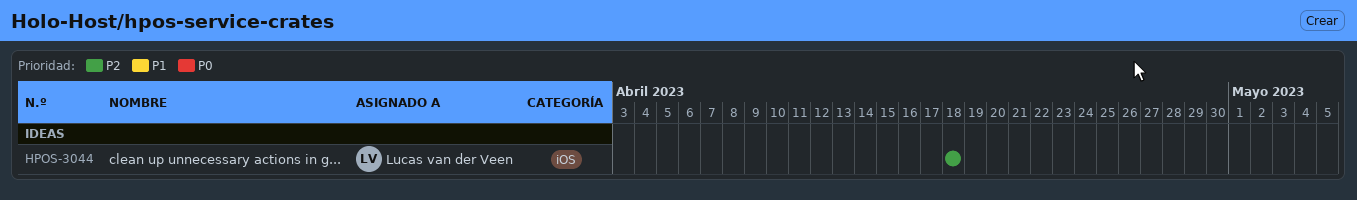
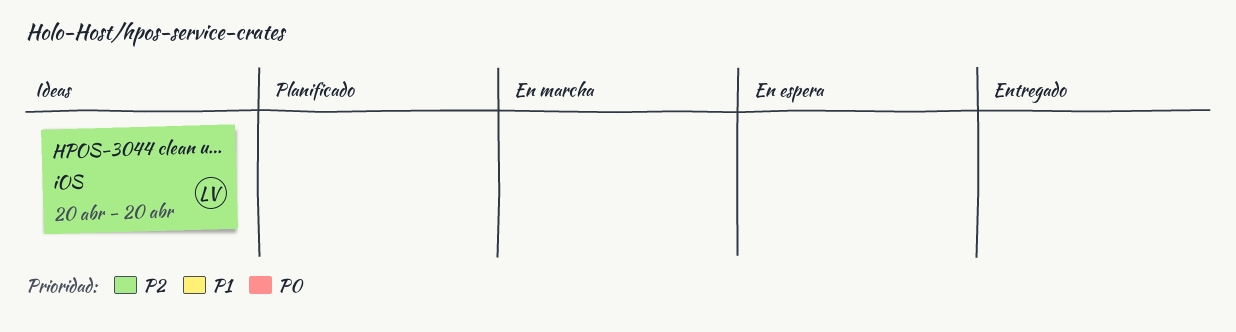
HPOS-3044, start: Apr 18 -> Apr 20
HPOS-3044, due: Apr 18 -> Apr 20

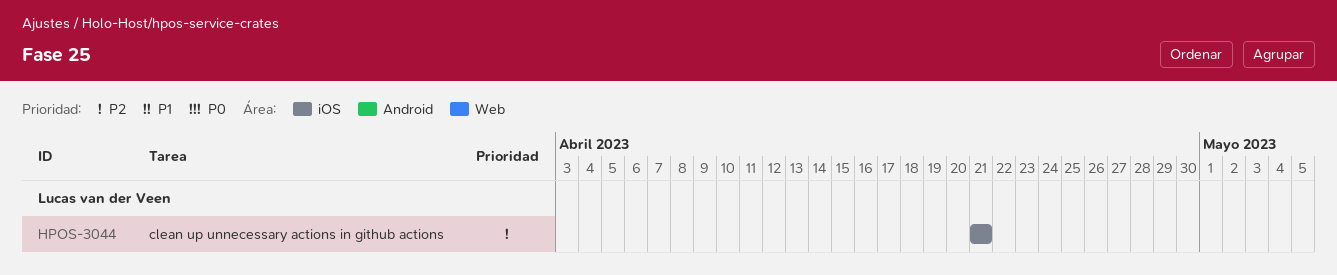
HPOS-3044, start: Apr 20 -> Apr 21
HPOS-3044, due: Apr 20 -> Apr 21

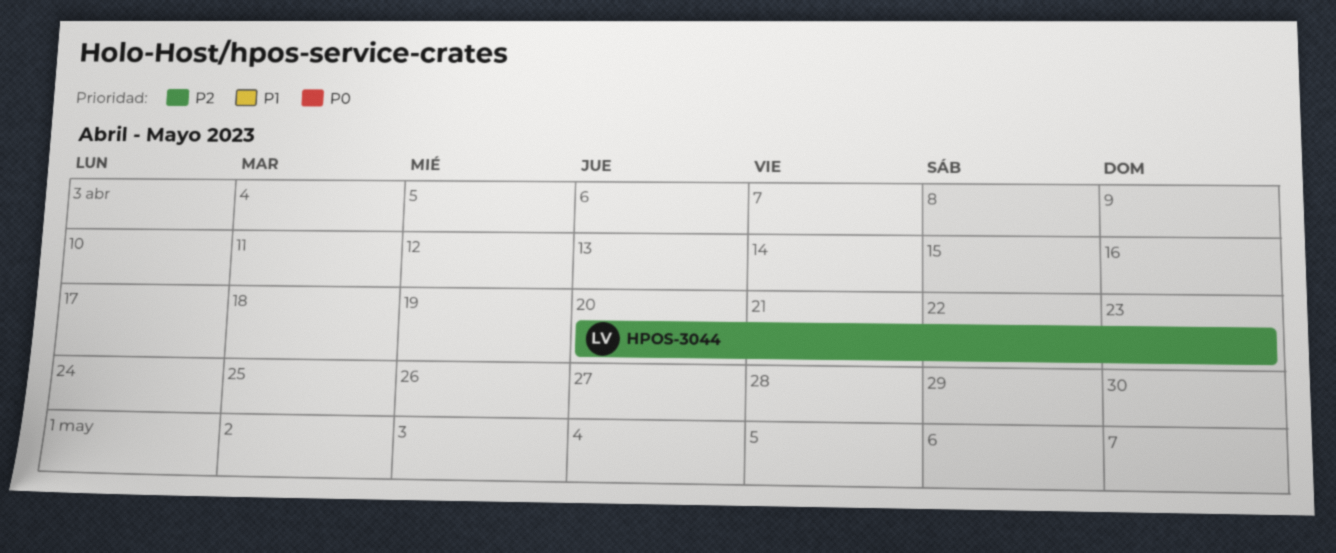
HPOS-3044, start: Apr 21 -> Apr 20
HPOS-3044, due: Apr 21 -> Apr 23

